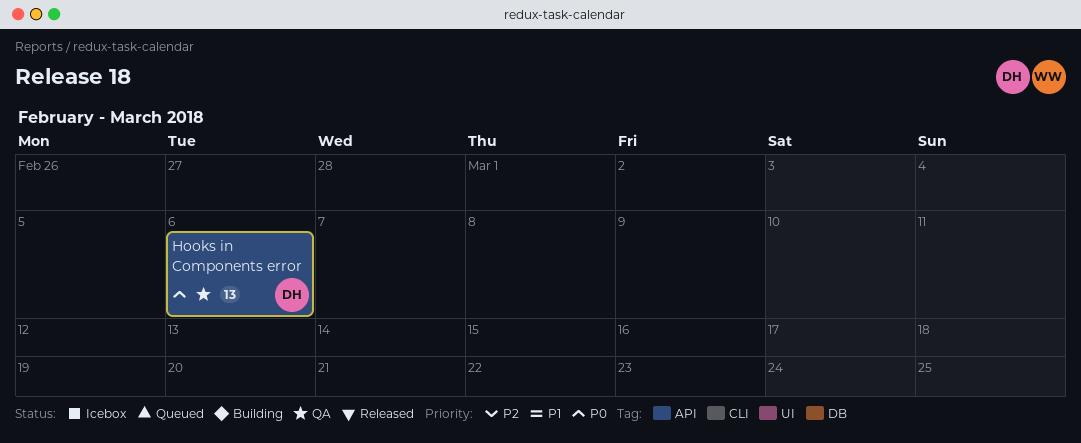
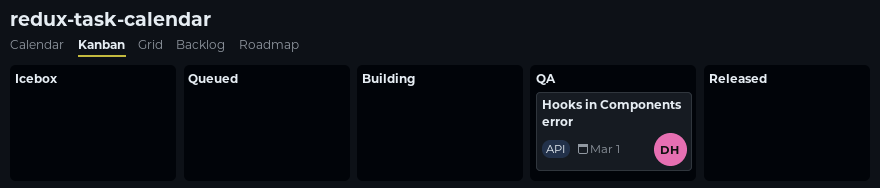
Hooks in Components error, due: Mar 6 -> Mar 1

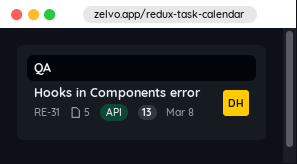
Hooks in Components error, due: Mar 1 -> Mar 8

